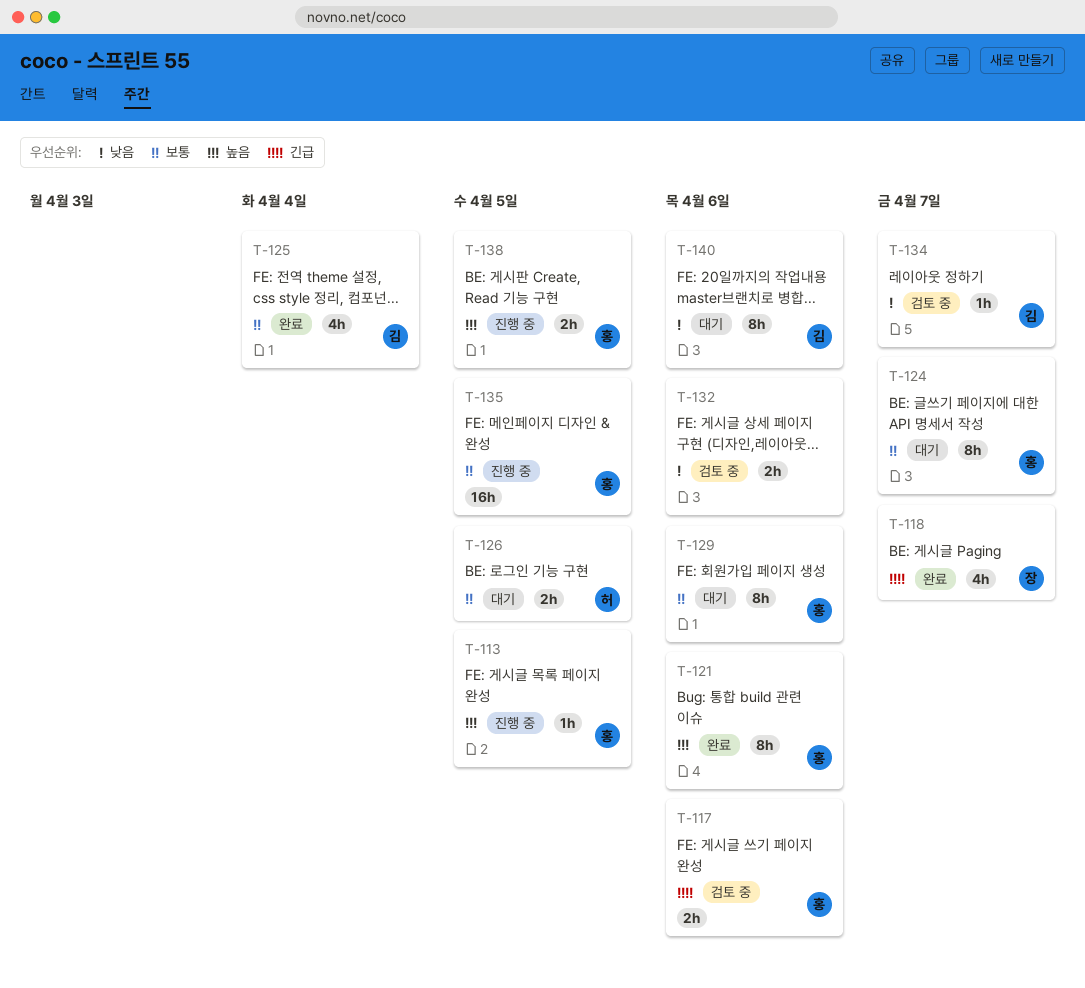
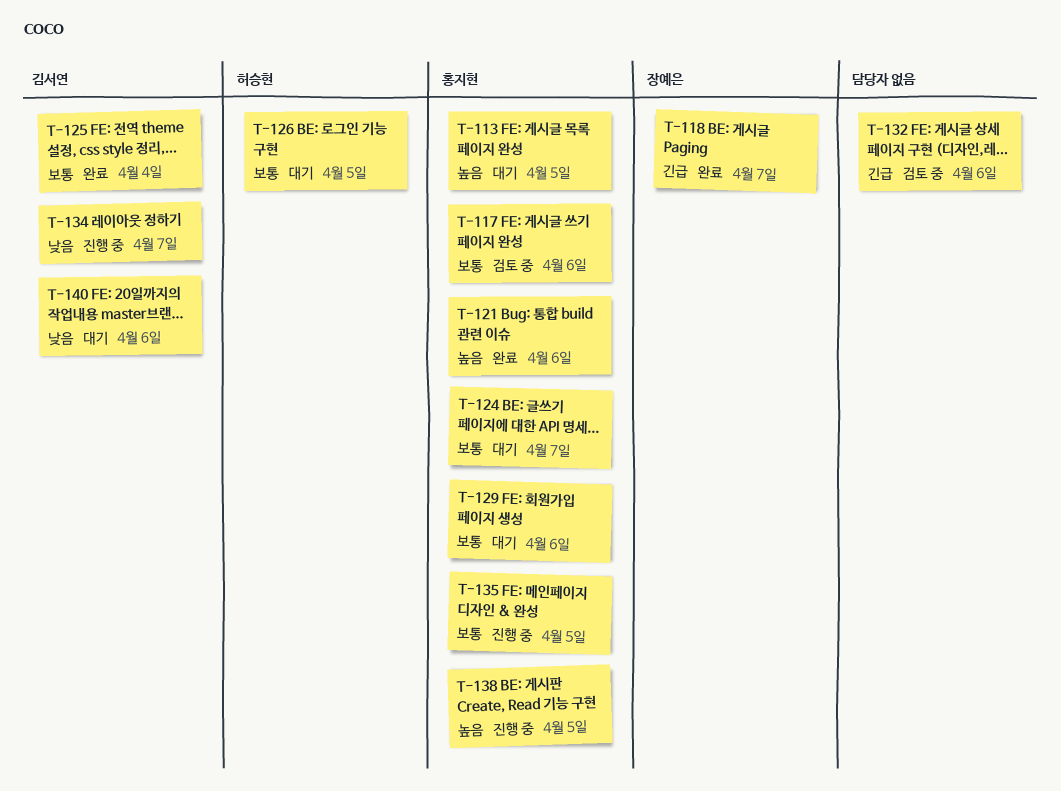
T-113, status: 진행 중 -> 대기
T-117, priority: 긴급 -> 보통
T-132, priority: 낮음 -> 긴급
T-134, status: 검토 중 -> 진행 중

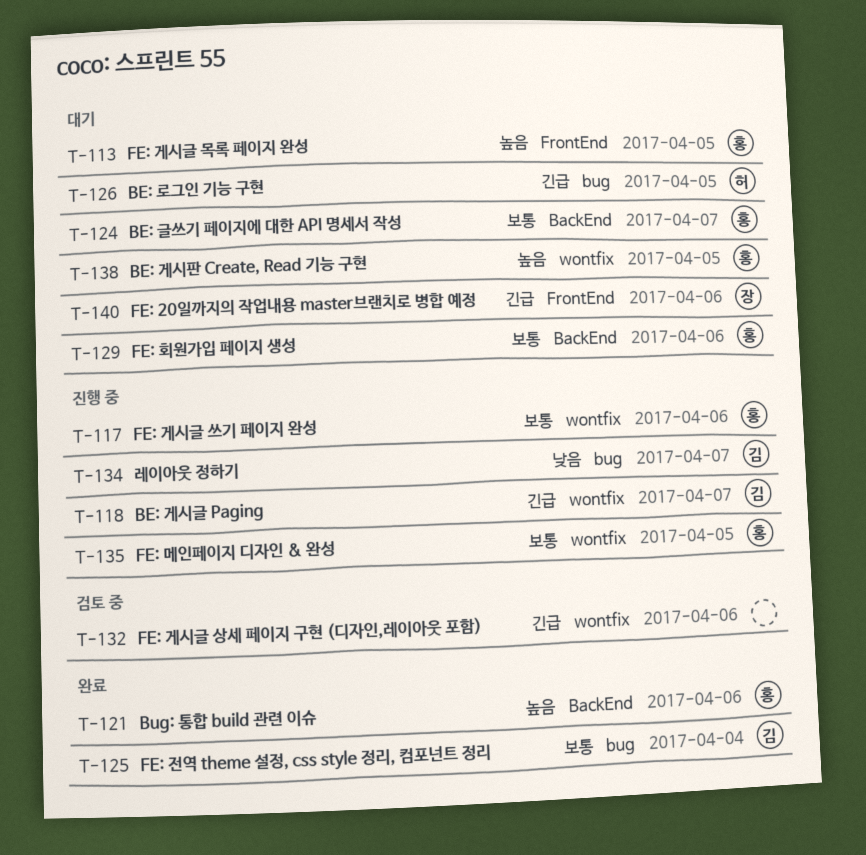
T-117, status: 검토 중 -> 진행 중
T-118, status: 완료 -> 진행 중
T-118, owner: 장예은 -> 김서연
T-126, priority: 보통 -> 긴급
T-138, status: 진행 중 -> 대기
T-140, owner: 김서연 -> 장예은
T-140, priority: 낮음 -> 긴급

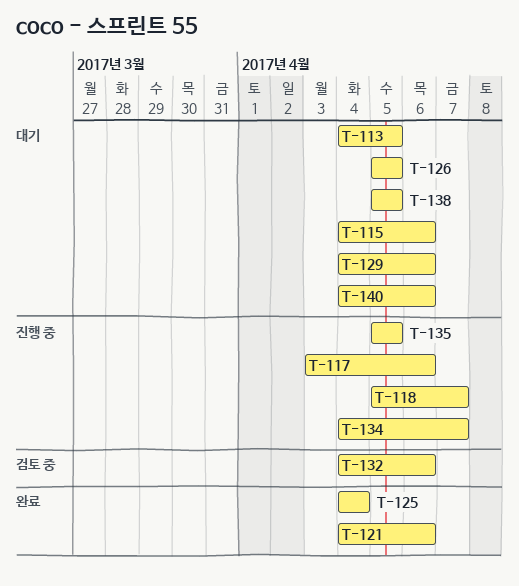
T-115: none -> present
T-124: present -> none

